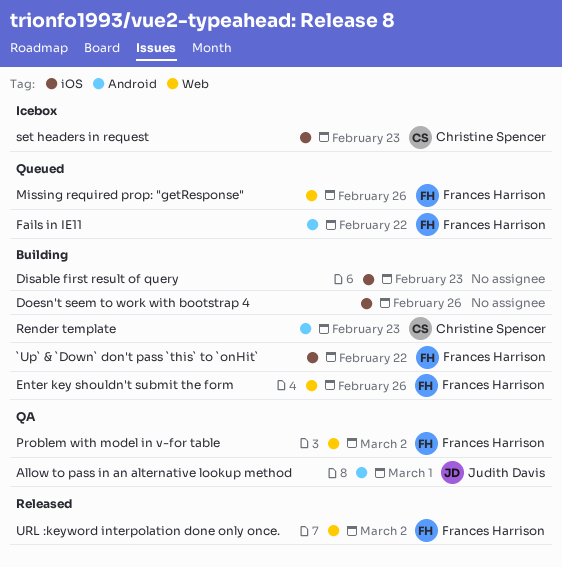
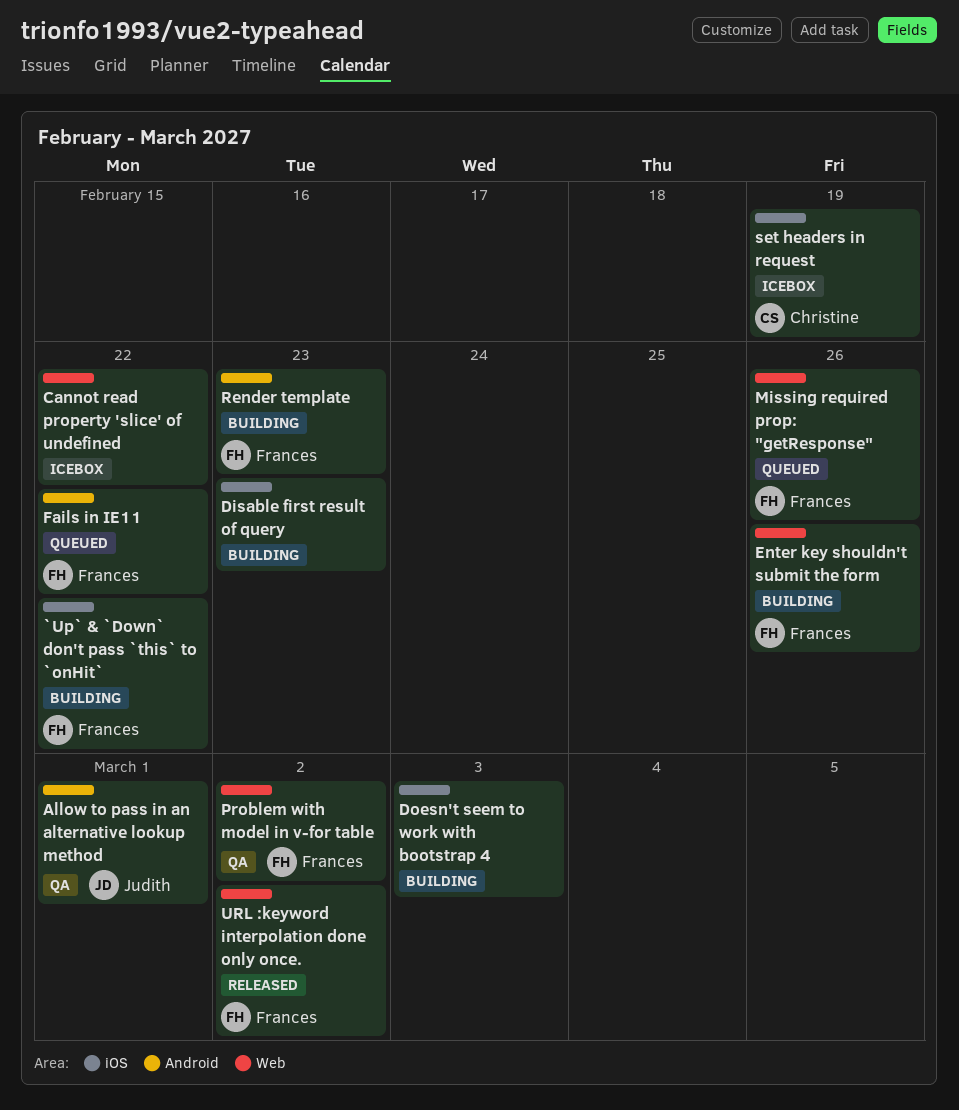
Cannot read property 'slice' of undefined: none -> present
Doesn't seem to work with bootstrap 4, due: Feb 26 -> Mar 3
Render template, owner: Christine Spencer -> Frances Harrison
set headers in request, due: Feb 23 -> Feb 19

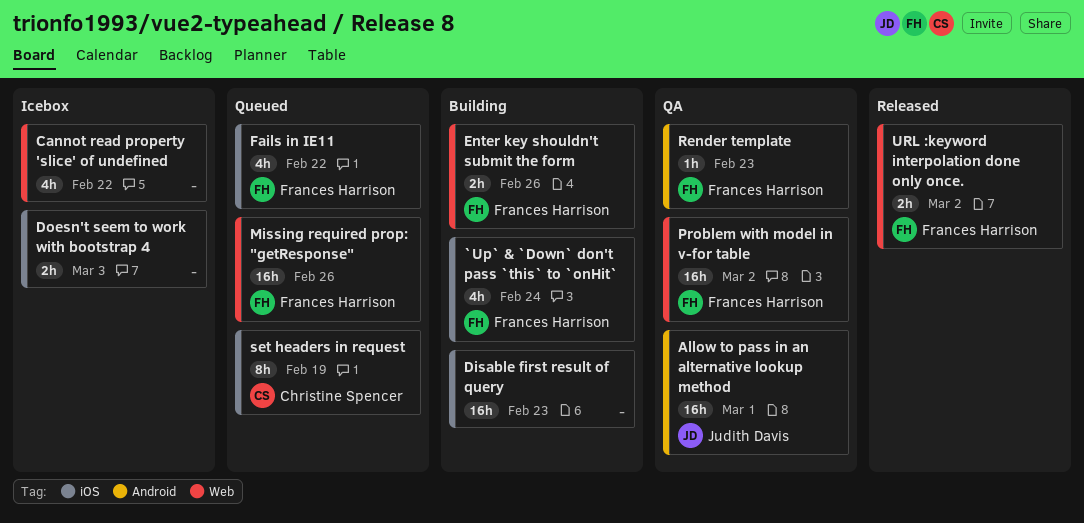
`Up` & `Down` don't pass `this` to `onHit`, due: Feb 22 -> Feb 24
Doesn't seem to work with bootstrap 4, status: Building -> Icebox
Fails in IE11, label: Android -> iOS
Render template, status: Building -> QA
set headers in request, status: Icebox -> Queued

